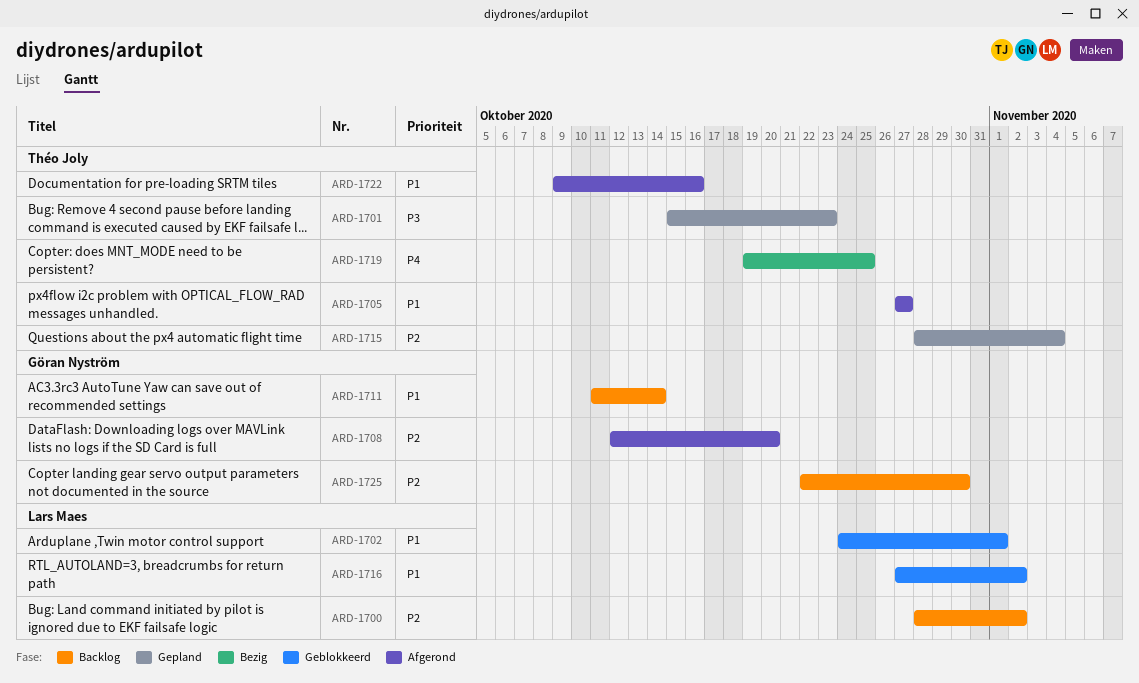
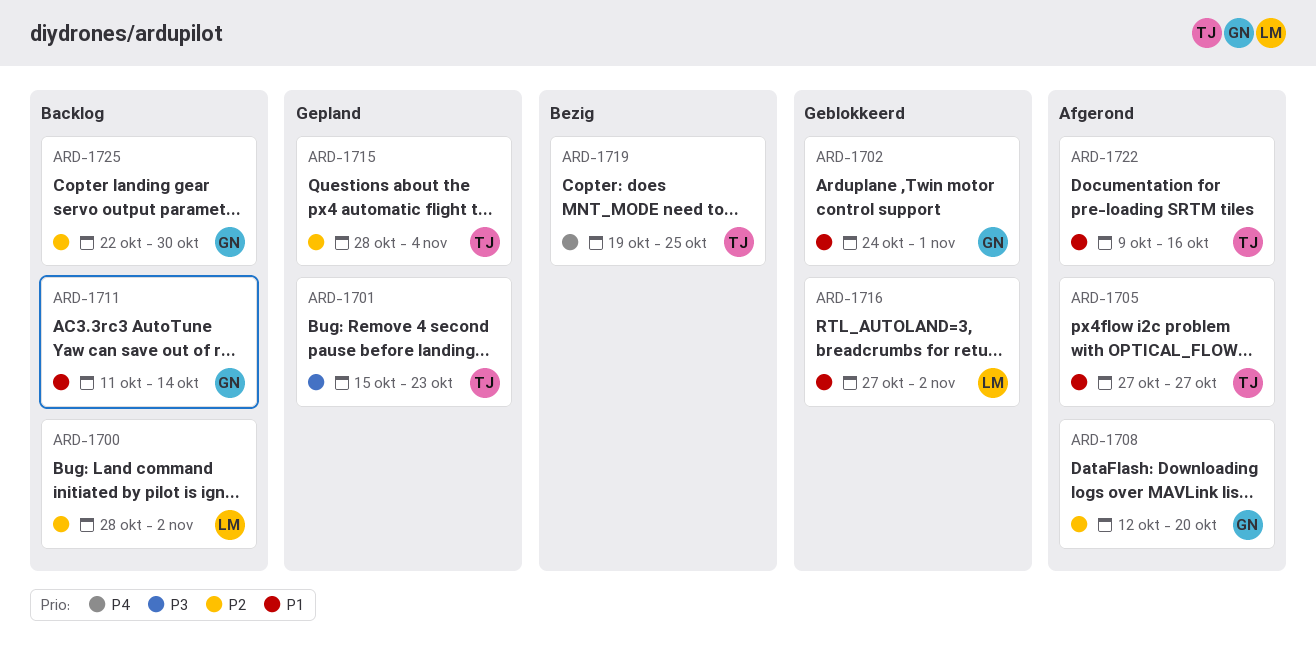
ARD-1702, owner: Lars Maes -> Göran Nyström

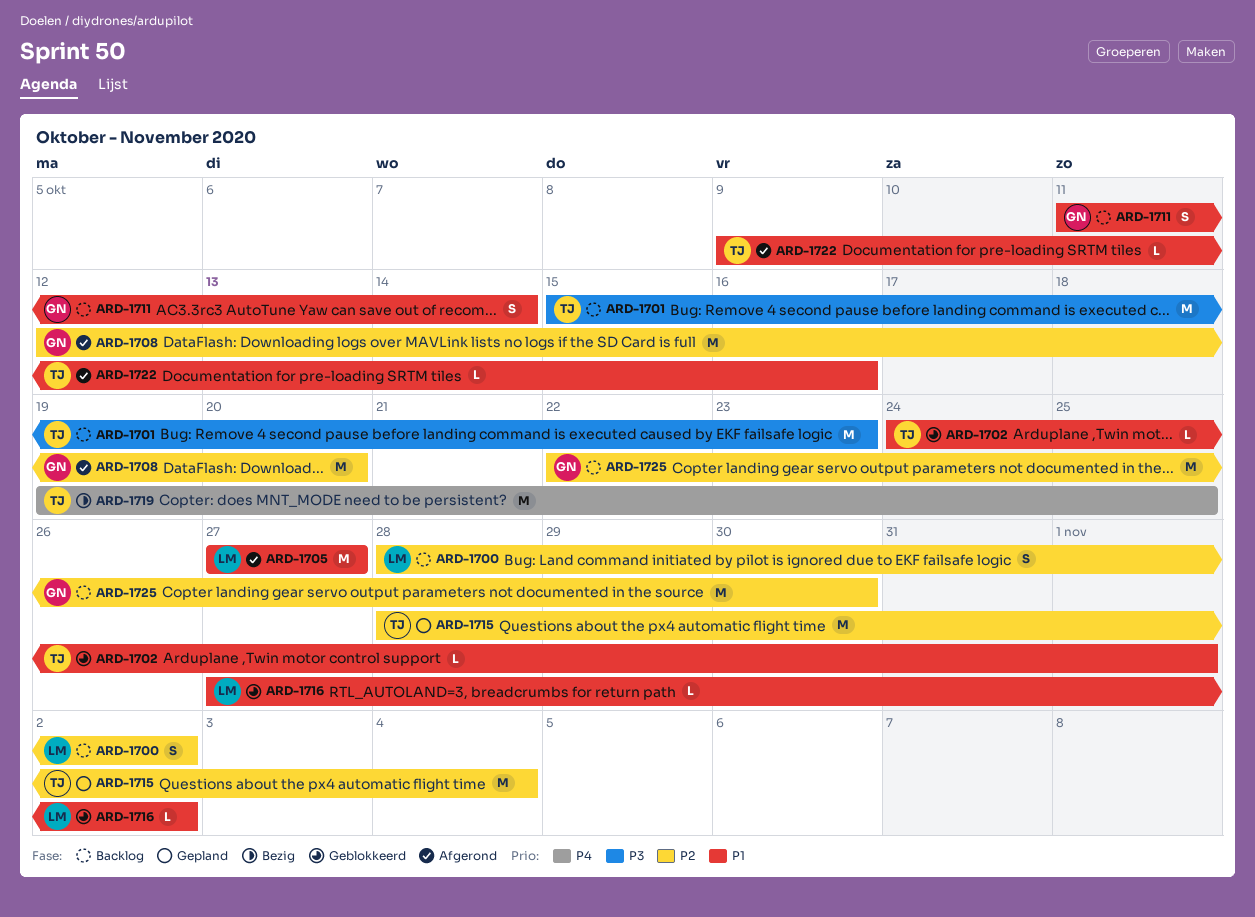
ARD-1701, status: Gepland -> Backlog
ARD-1702, owner: GN -> TJ
ARD-1705, owner: TJ -> LM

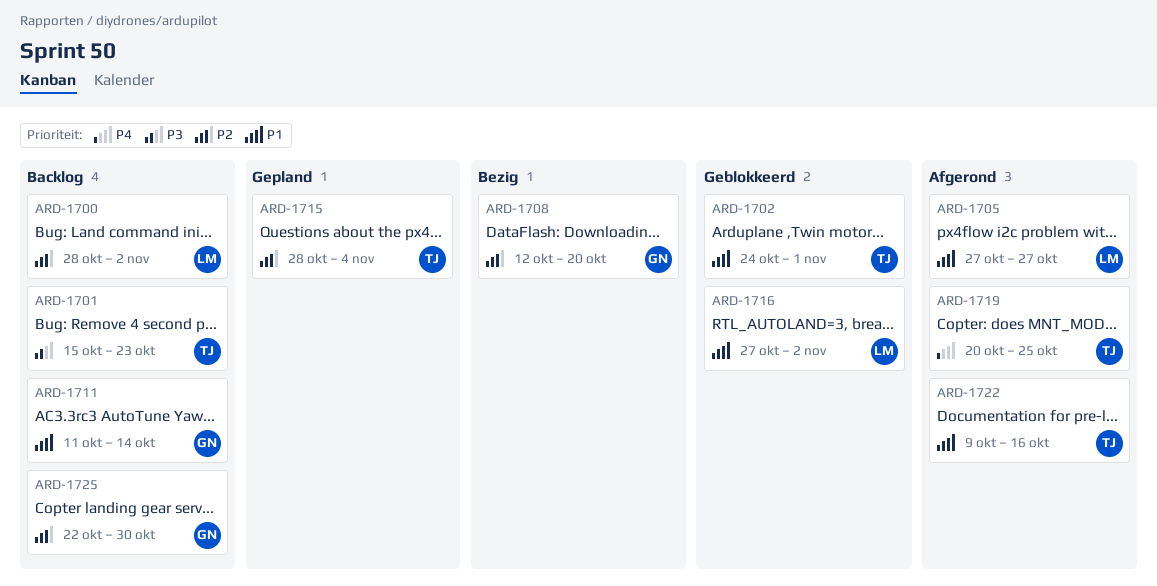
ARD-1708, status: Afgerond -> Bezig
ARD-1719, status: Bezig -> Afgerond
ARD-1719, start: Oct 19 -> Oct 20

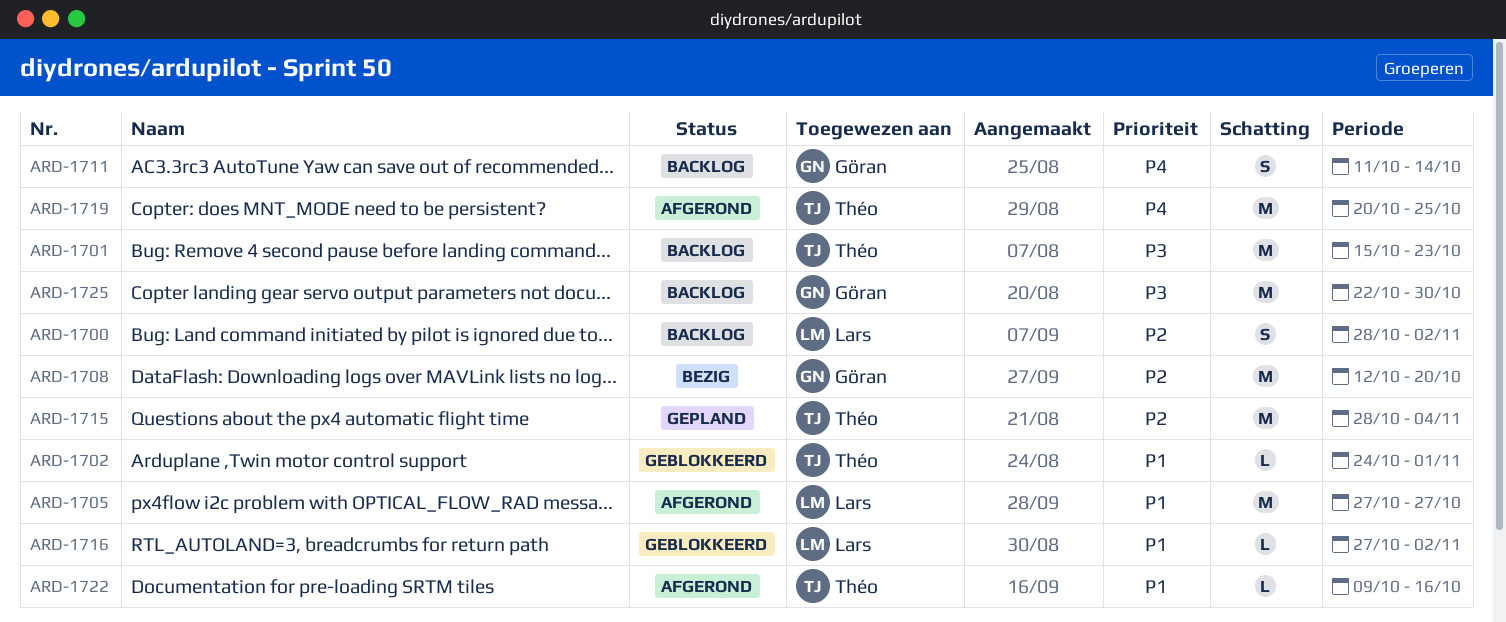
ARD-1711, priority: P1 -> P4
ARD-1725, priority: P2 -> P3

